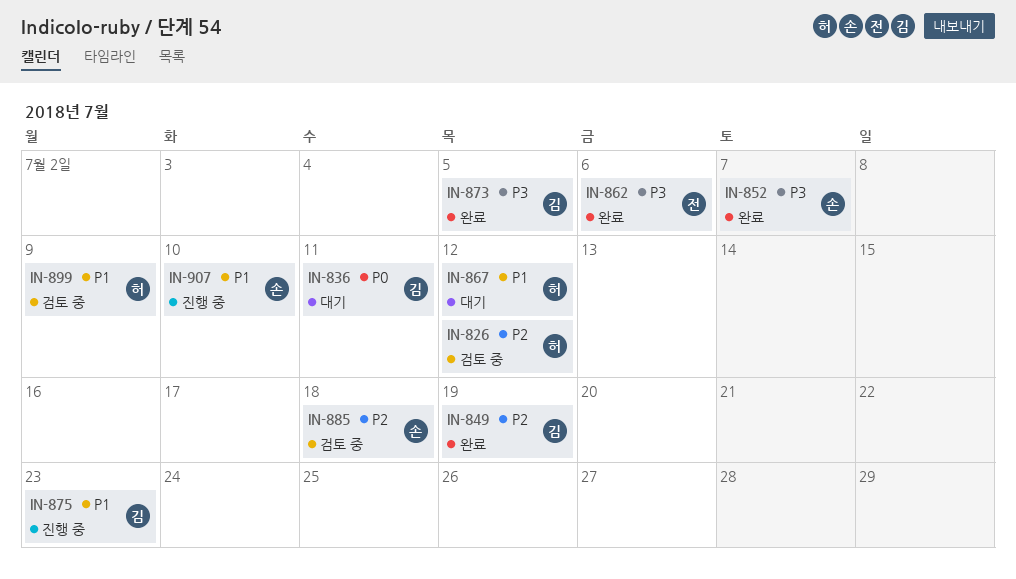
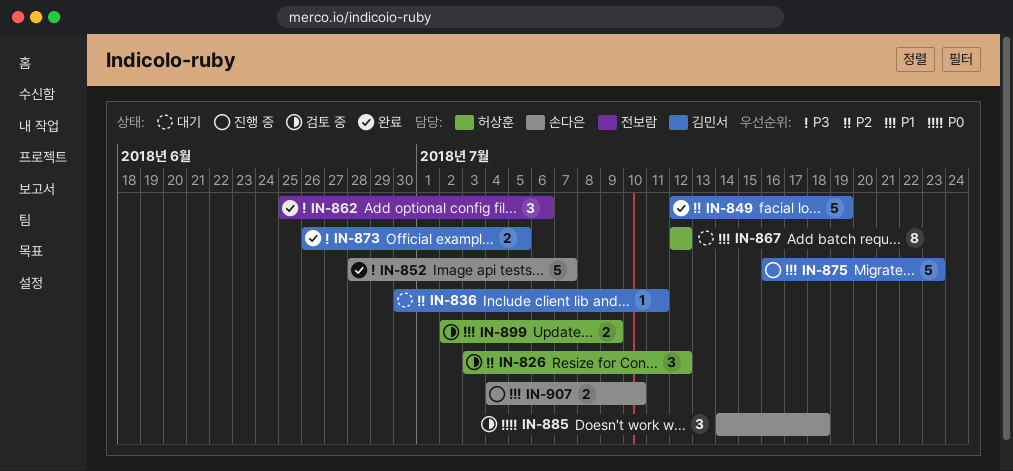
IN-836, priority: P0 -> P2
IN-885, priority: P2 -> P0

